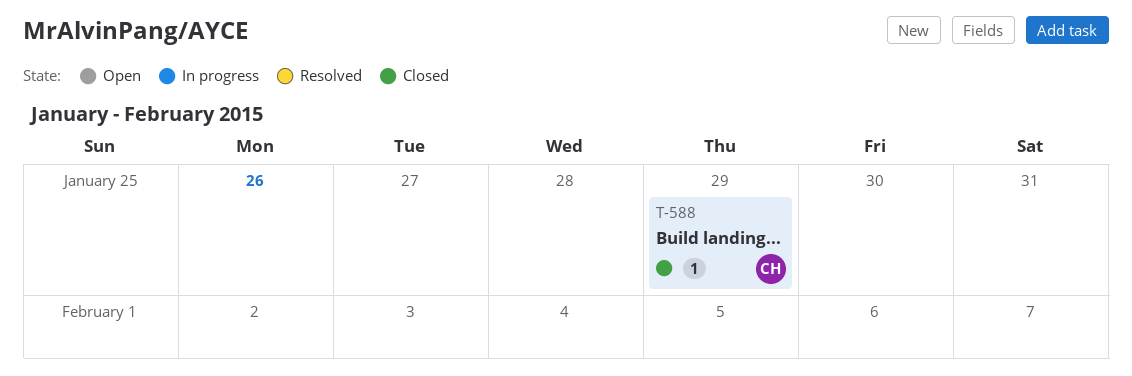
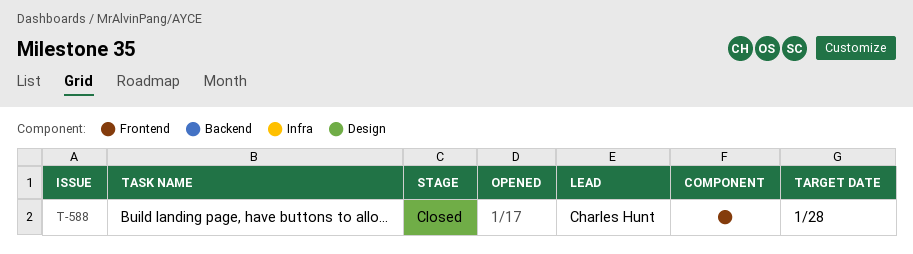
T-588, due: Jan 29 -> Jan 28

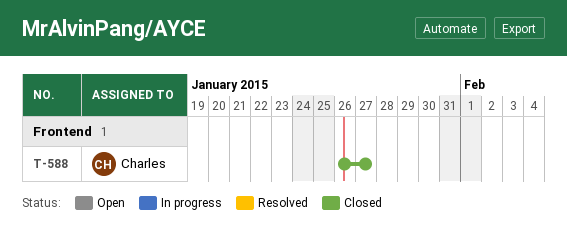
T-588, due: Jan 28 -> Jan 27

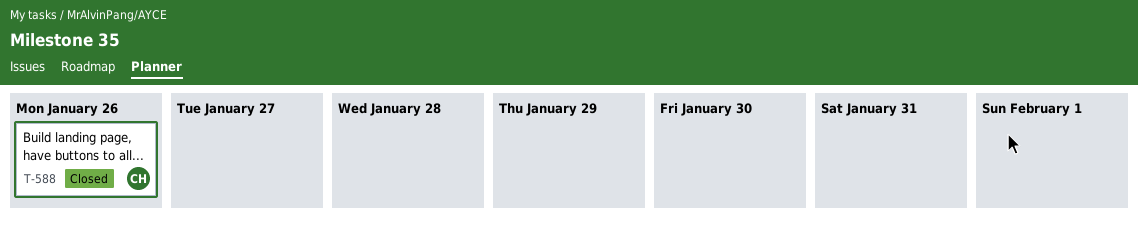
T-588, due: Jan 27 -> Jan 26

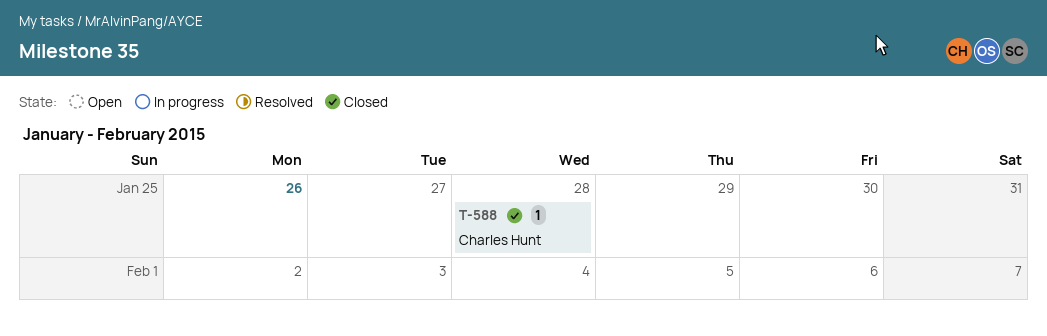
T-588, due: Jan 26 -> Jan 28

